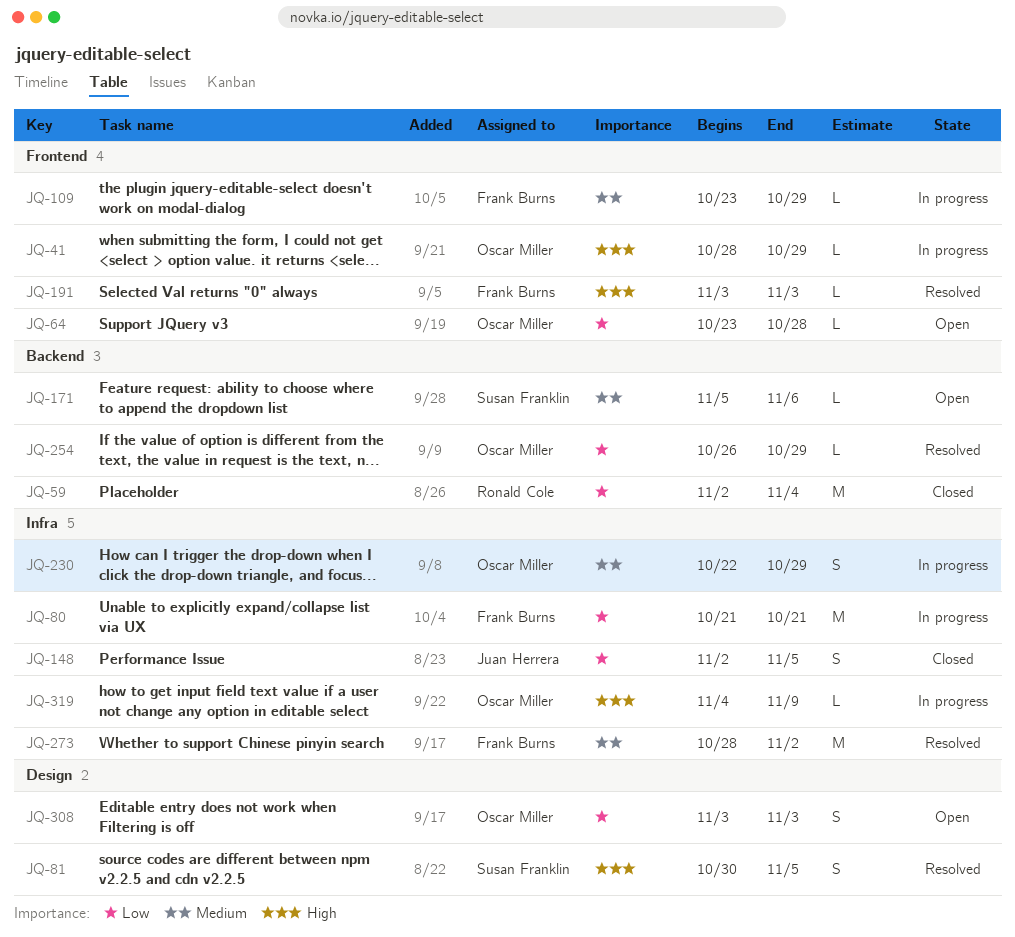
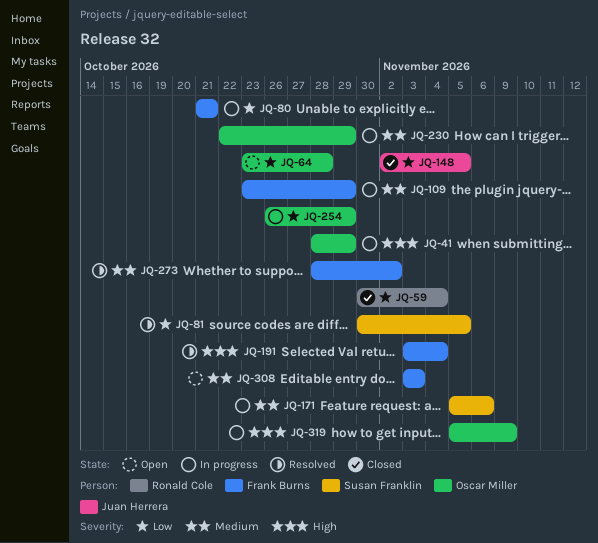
JQ-59, start: Nov 2 -> Oct 30
JQ-81, priority: High -> Low
JQ-171, status: Open -> In progress
JQ-191, due: Nov 3 -> Nov 4
JQ-254, status: Resolved -> In progress
JQ-308, owner: Oscar Miller -> Frank Burns
JQ-308, priority: Low -> Medium
JQ-319, start: Nov 4 -> Nov 5

